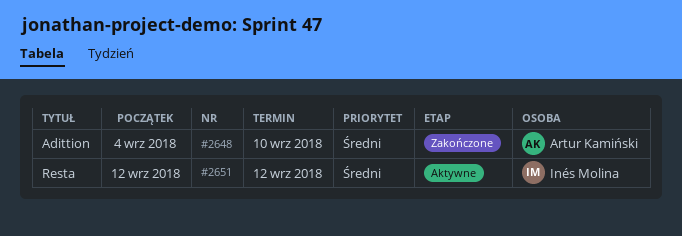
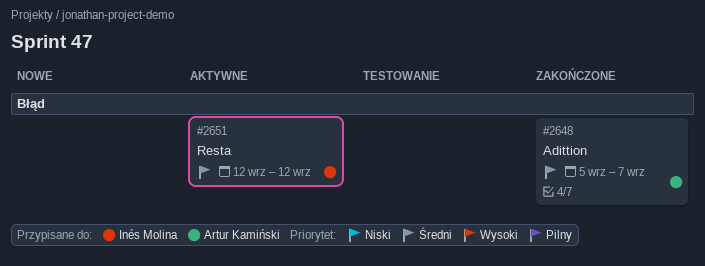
#2648, start: Sep 4 -> Sep 5
#2648, due: Sep 10 -> Sep 7

